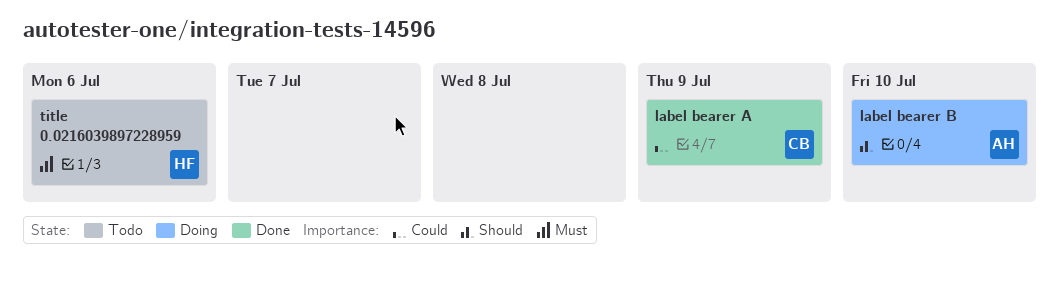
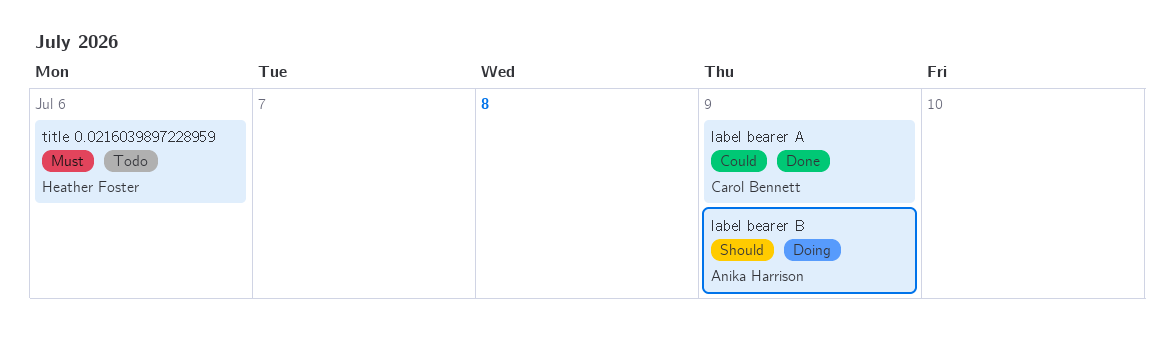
label bearer B, due: Jul 10 -> Jul 9

